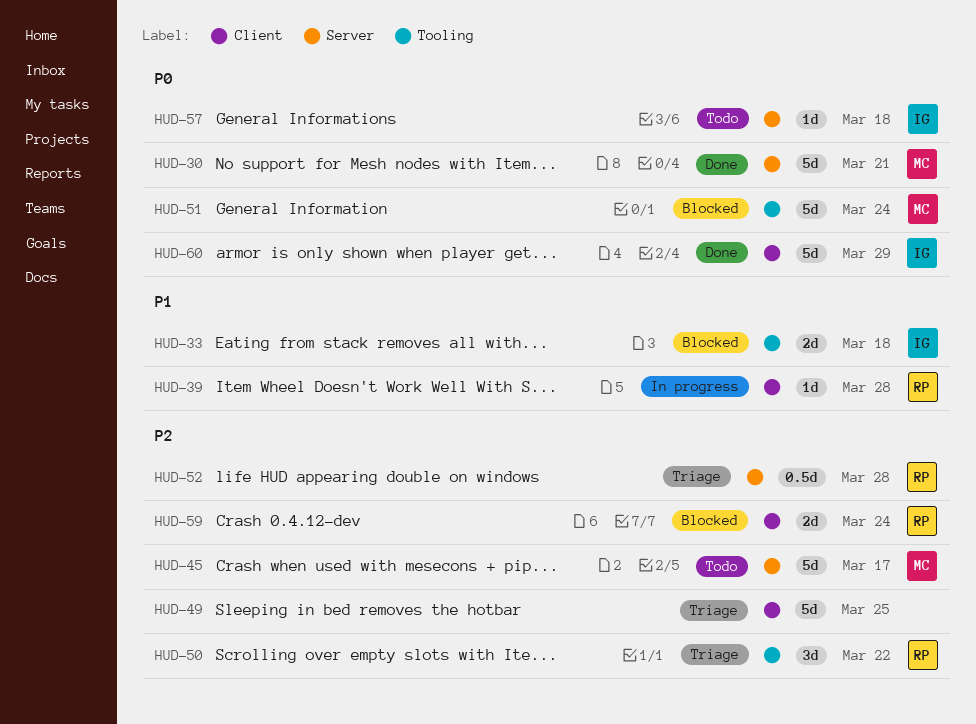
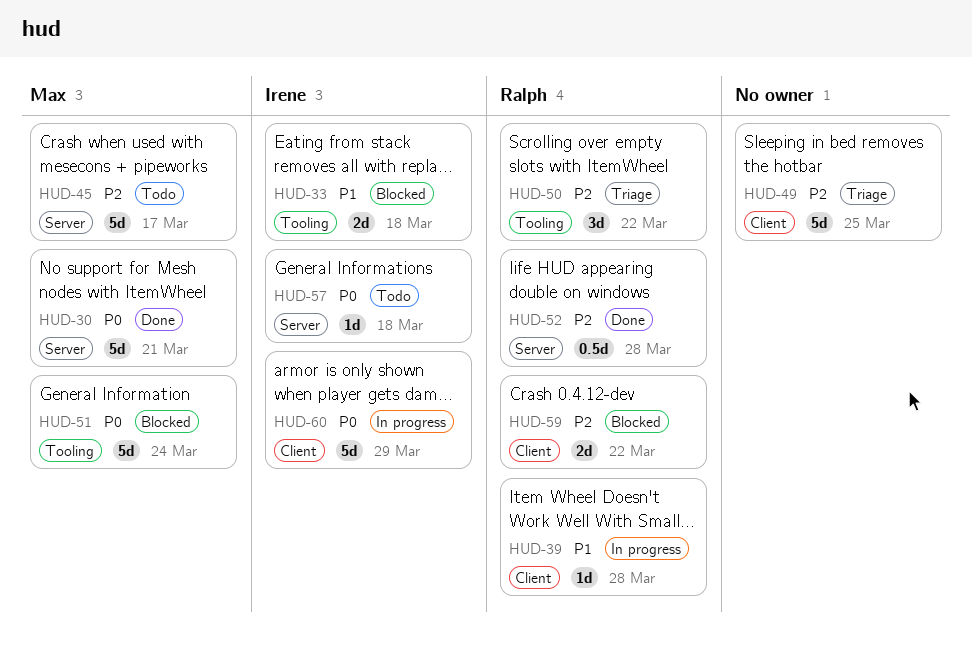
HUD-52, status: Triage -> Done
HUD-59, due: Mar 24 -> Mar 22
HUD-60, status: Done -> In progress

